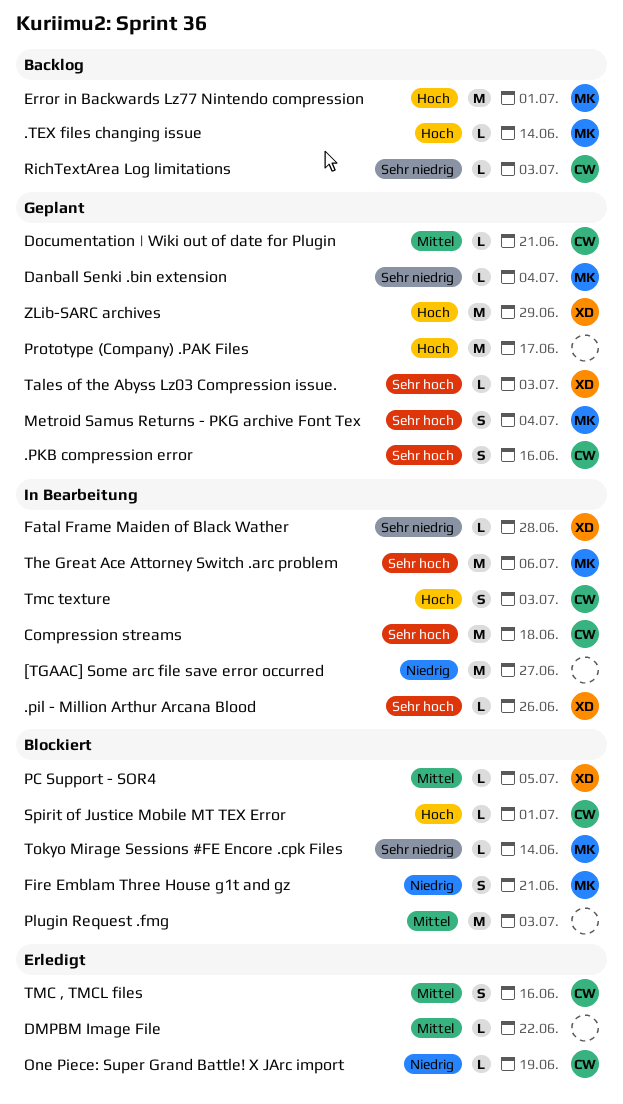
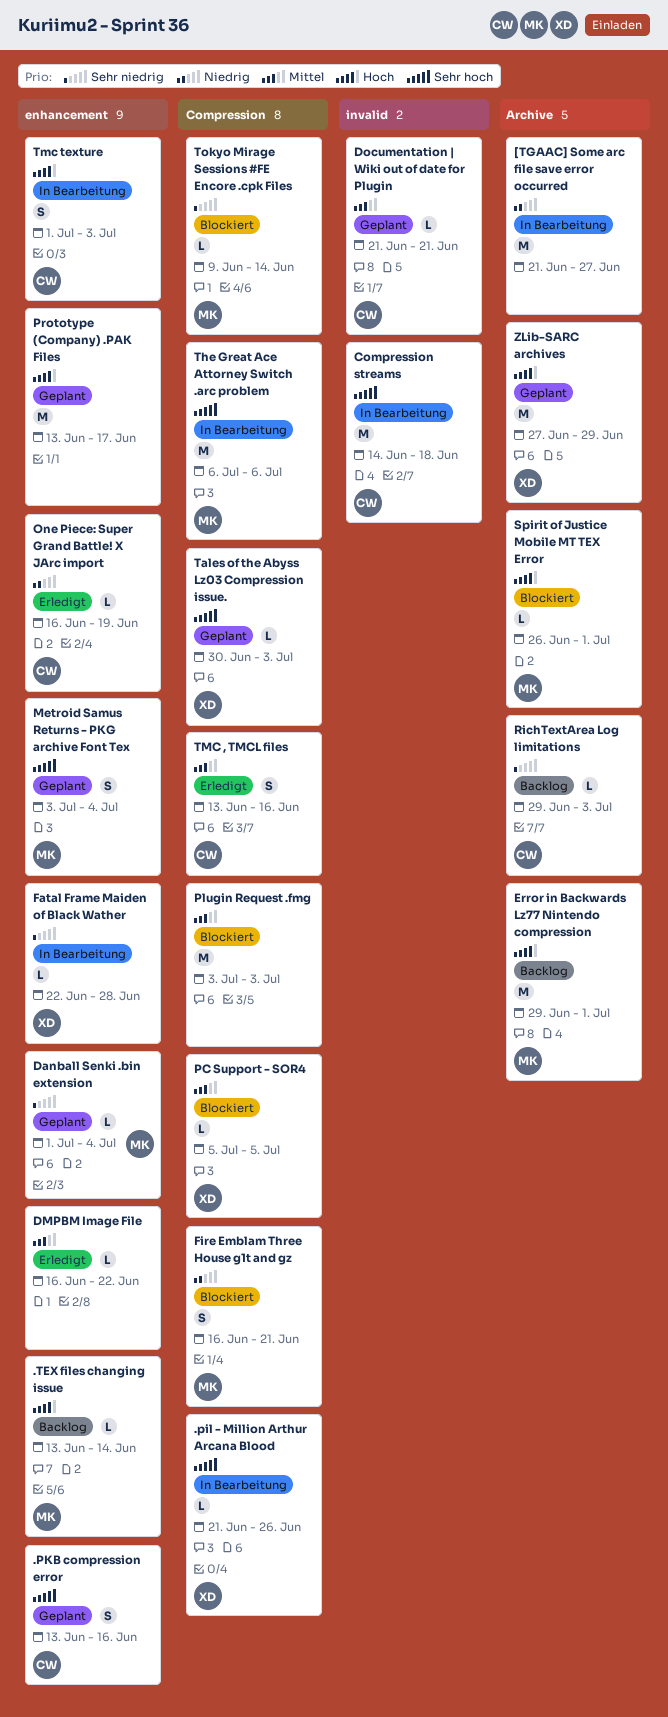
Spirit of Justice Mobile MT TEX Error, owner: CW -> MK

